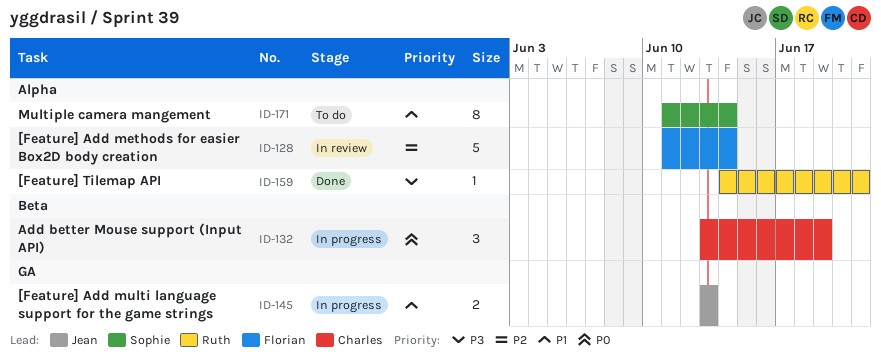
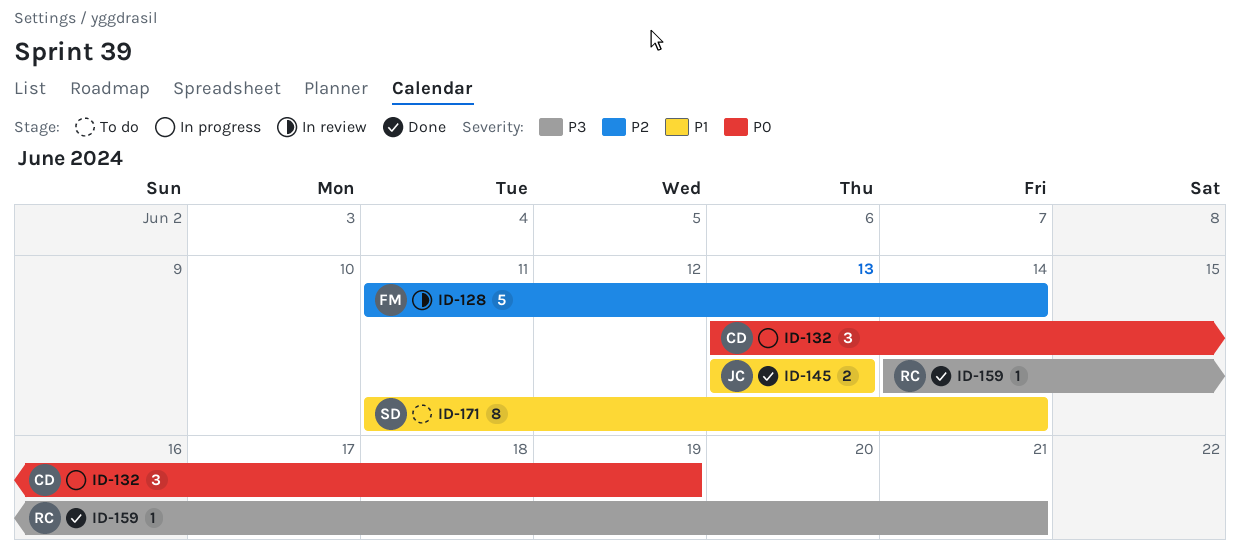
ID-145, status: In progress -> Done

